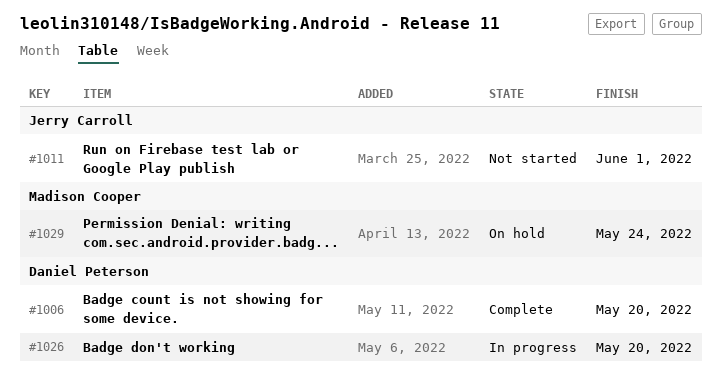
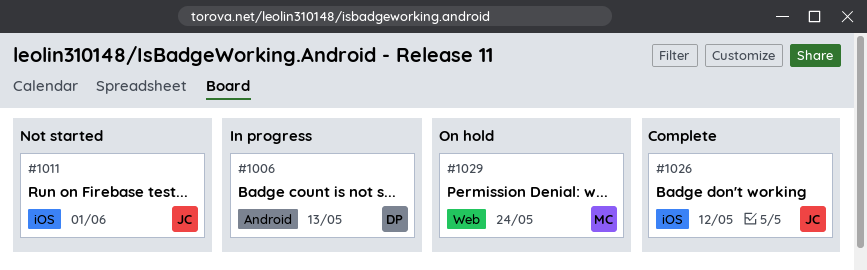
#1006, status: Complete -> In progress
#1006, due: May 20 -> May 13
#1026, status: In progress -> Complete
#1026, owner: Daniel Peterson -> Jerry Carroll
#1026, due: May 20 -> May 12

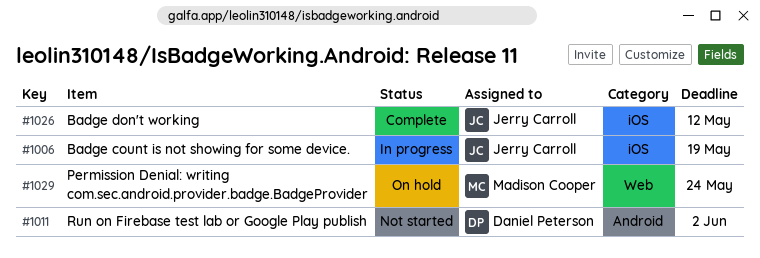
#1006, owner: Daniel Peterson -> Jerry Carroll
#1006, label: Android -> iOS
#1006, due: May 13 -> May 19
#1011, owner: Jerry Carroll -> Daniel Peterson
#1011, label: iOS -> Android
#1011, due: Jun 1 -> Jun 2

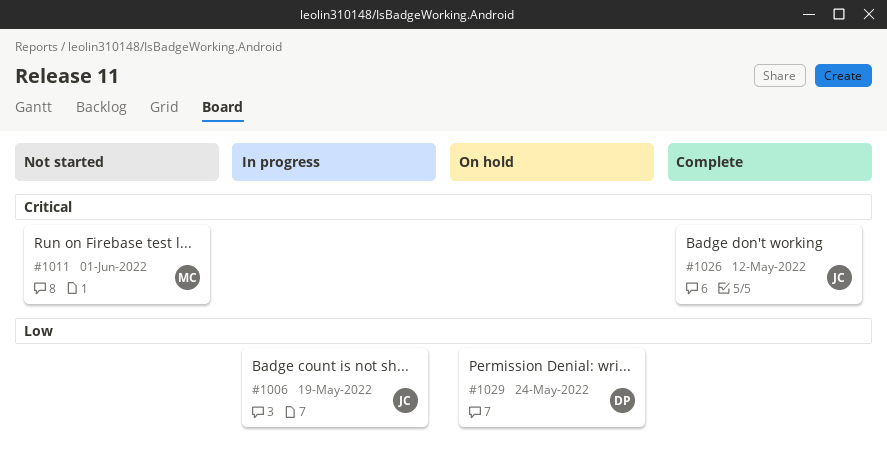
#1011, owner: Daniel Peterson -> Madison Cooper
#1011, due: Jun 2 -> Jun 1
#1029, owner: Madison Cooper -> Daniel Peterson

